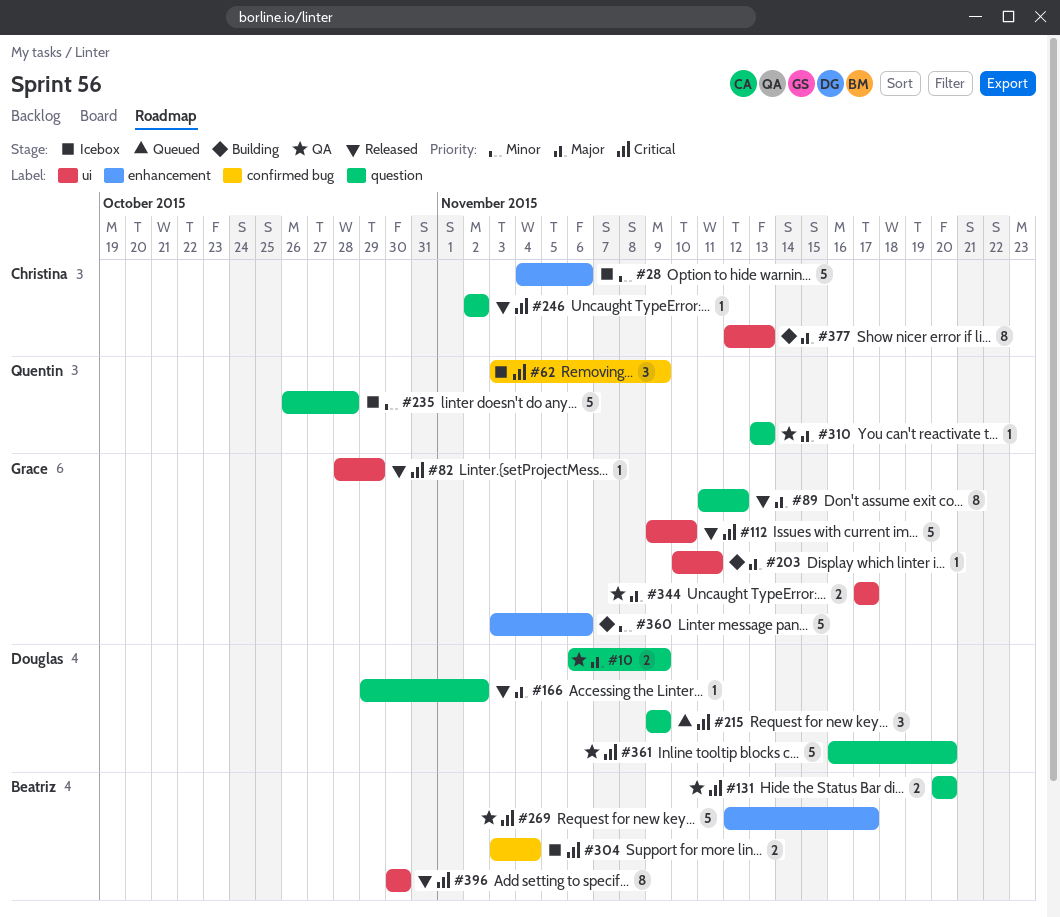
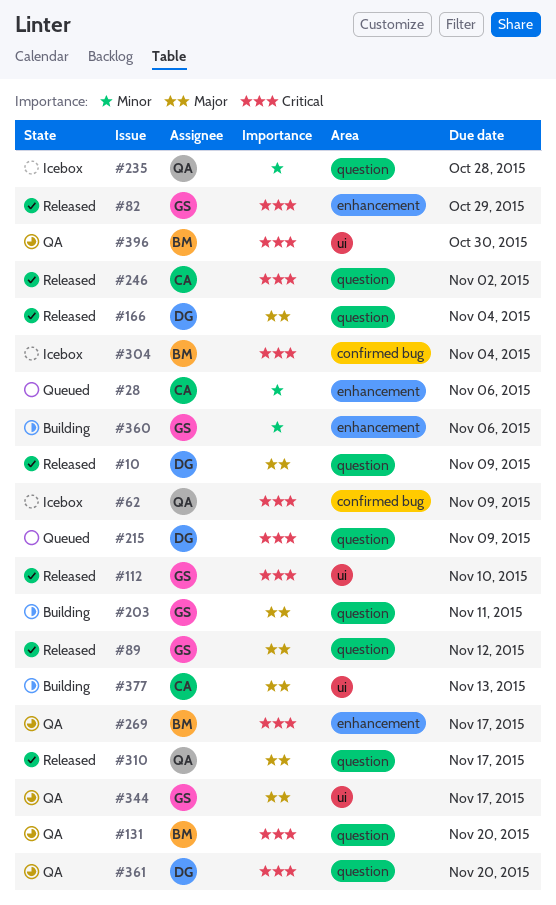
#10, status: QA -> Released
#28, status: Icebox -> Queued
#82, label: ui -> enhancement
#166, due: Nov 2 -> Nov 4
#203, label: ui -> question
#310, status: QA -> Released
#310, due: Nov 13 -> Nov 17
#396, status: Released -> QA

